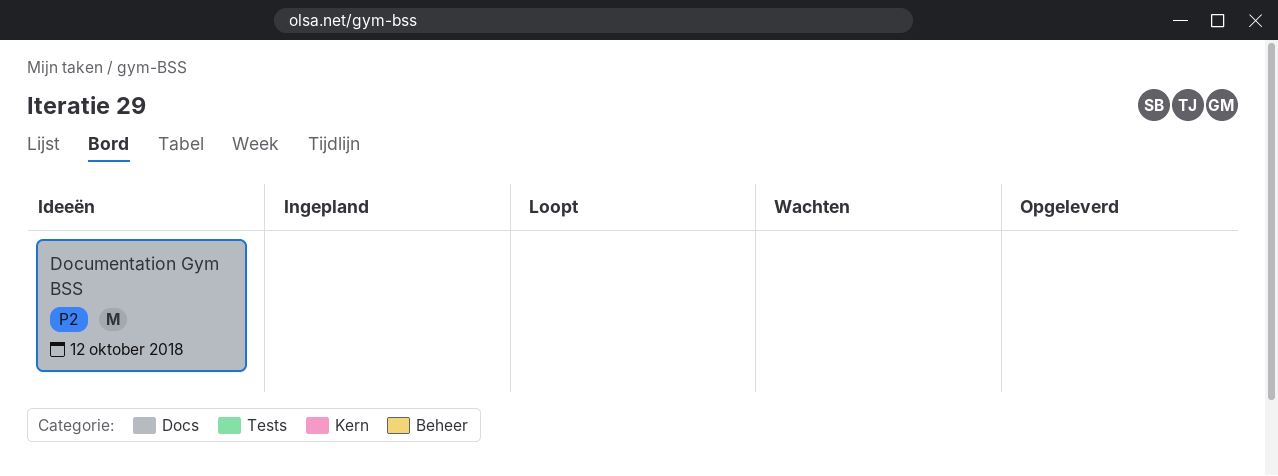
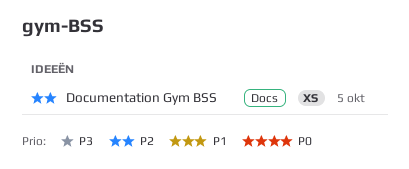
Documentation Gym BSS, estimate: M -> XS
Documentation Gym BSS, due: Oct 12 -> Oct 5

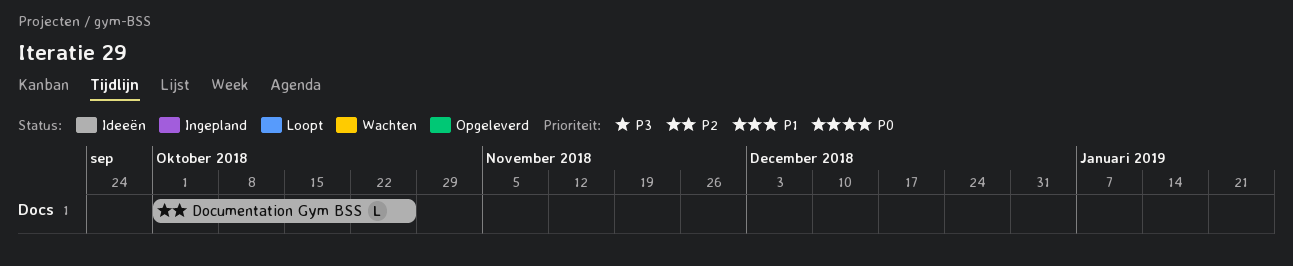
Documentation Gym BSS, estimate: XS -> L
Documentation Gym BSS, due: Oct 5 -> Oct 26

